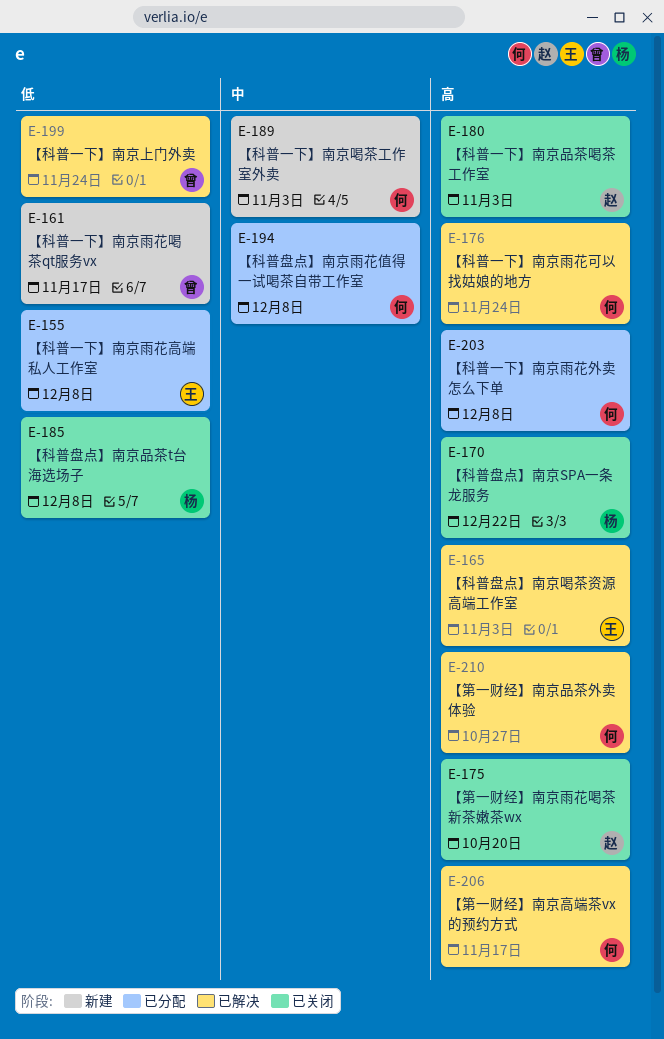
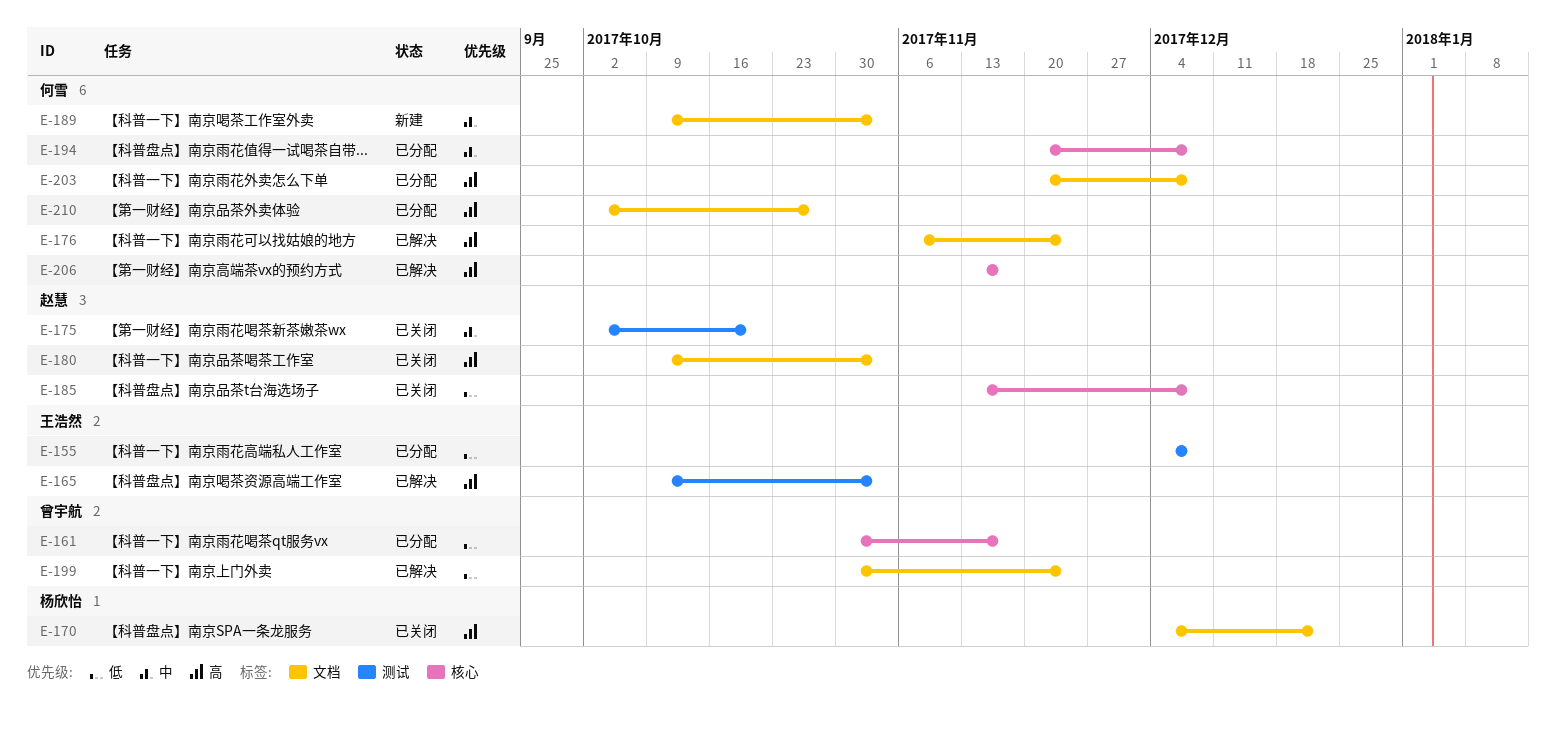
E-161, status: 新建 -> 已分配
E-175, priority: 高 -> 中
E-185, owner: 杨欣怡 -> 赵慧
E-210, status: 已解决 -> 已分配

